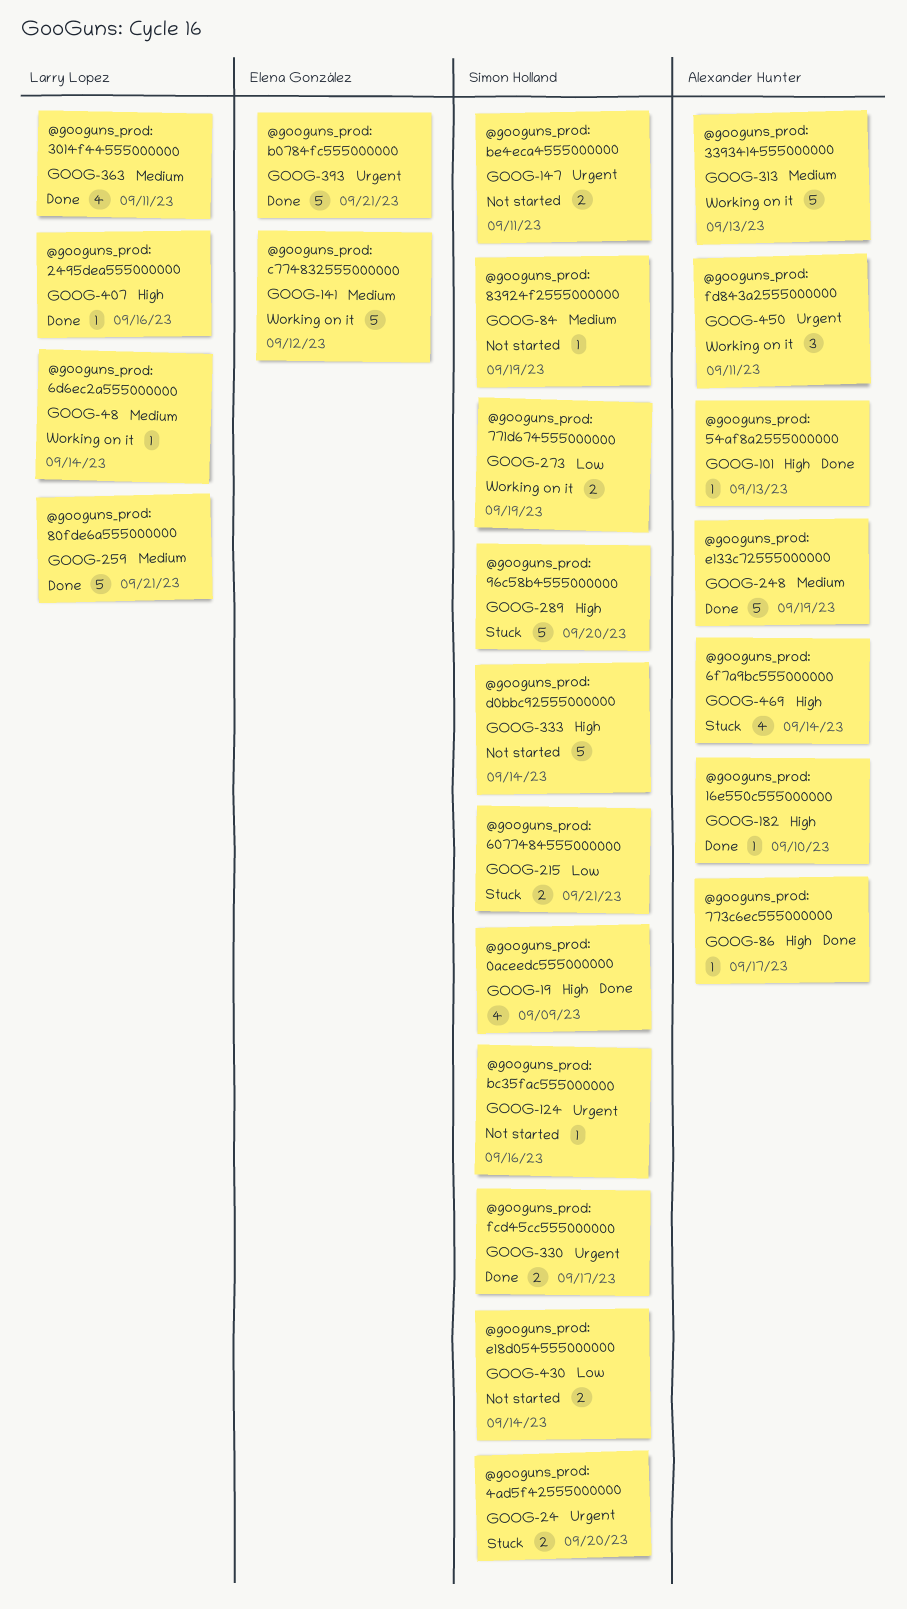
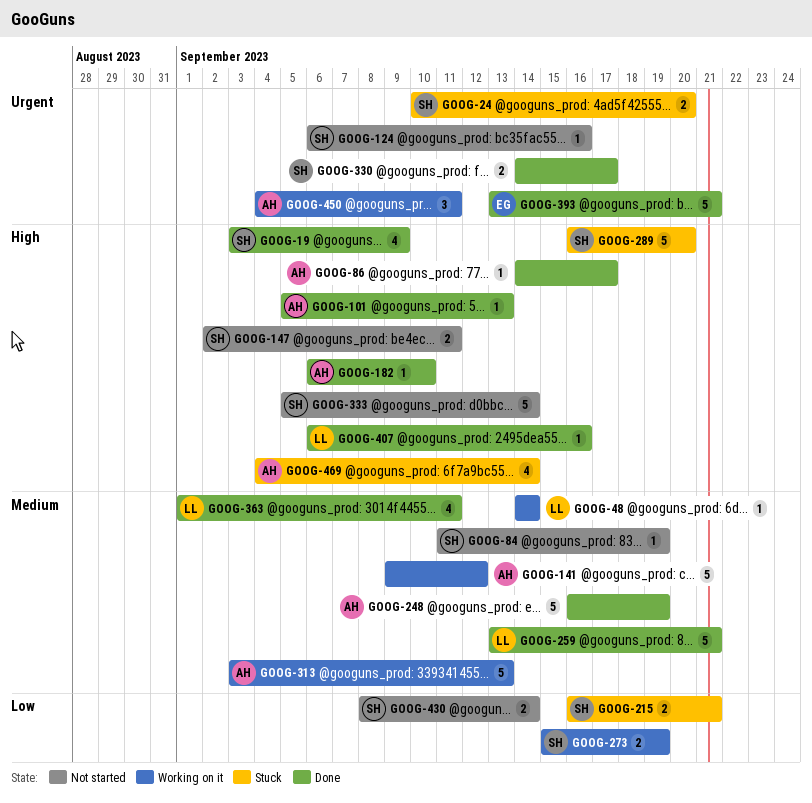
GOOG-141, owner: Elena González -> Alexander Hunter
GOOG-147, priority: Urgent -> High

